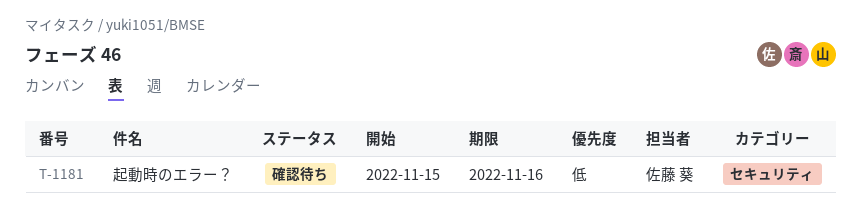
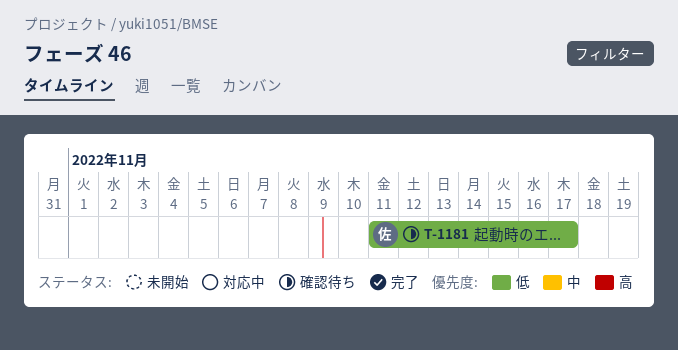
T-1181, start: Nov 15 -> Nov 11
T-1181, due: Nov 16 -> Nov 17

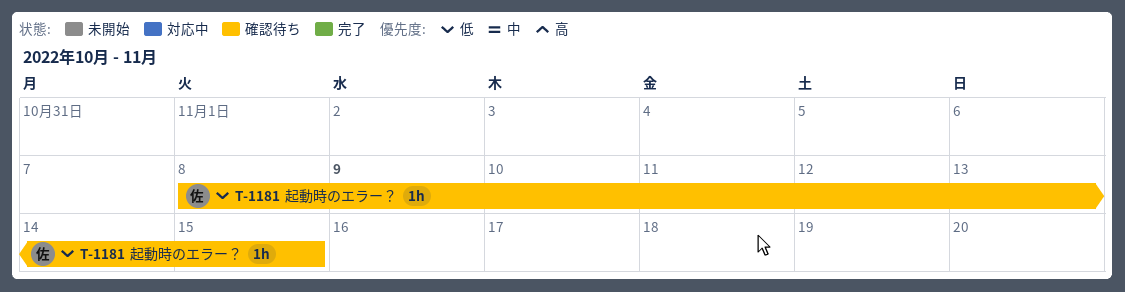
T-1181, start: Nov 11 -> Nov 8
T-1181, due: Nov 17 -> Nov 15

